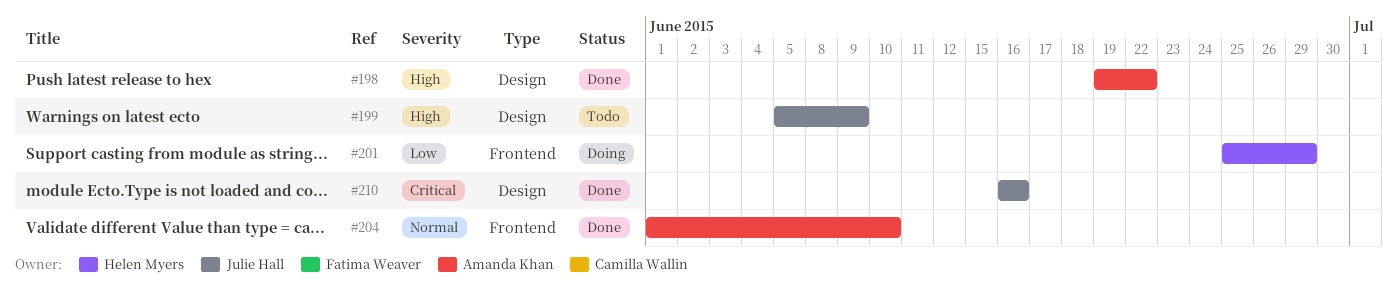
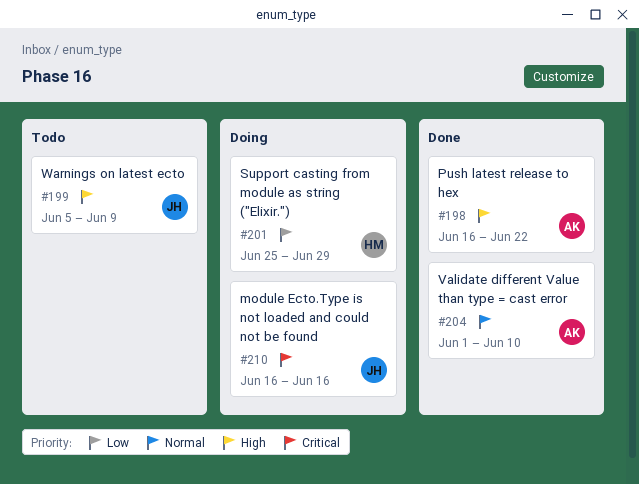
#198, start: Jun 19 -> Jun 16
#210, status: Done -> Doing

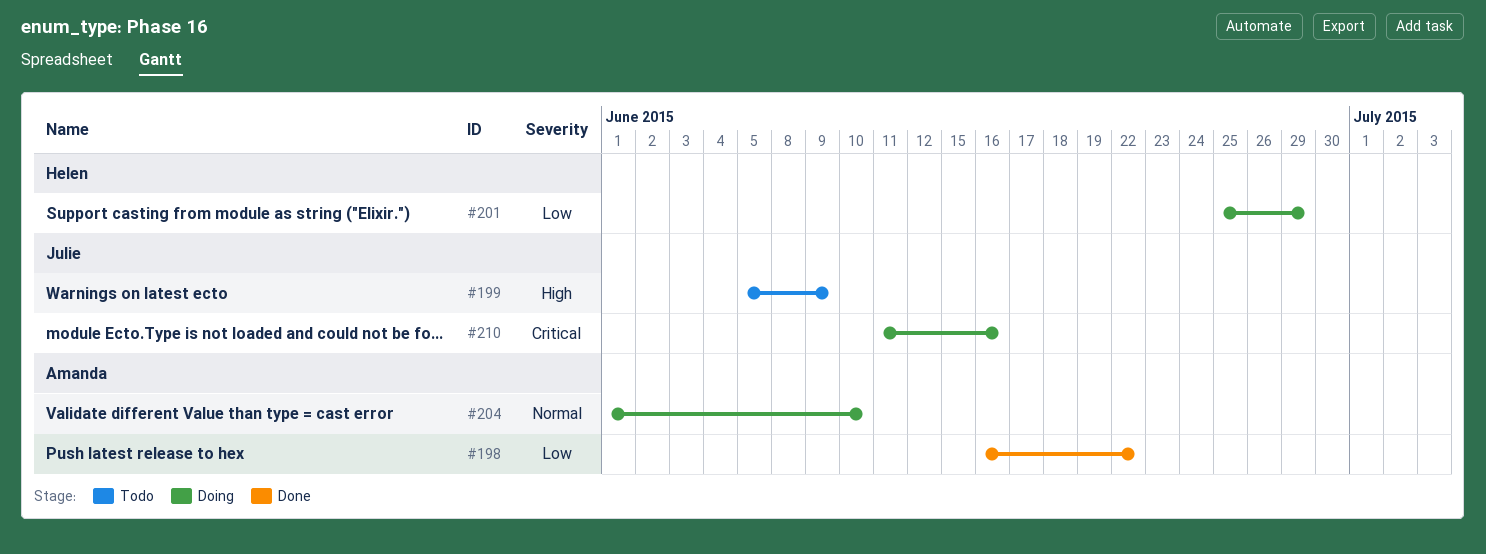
#198, priority: High -> Low
#204, status: Done -> Doing
#210, start: Jun 16 -> Jun 11

